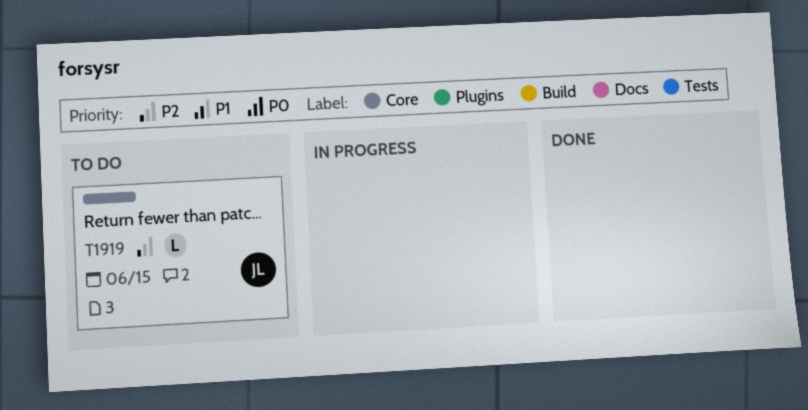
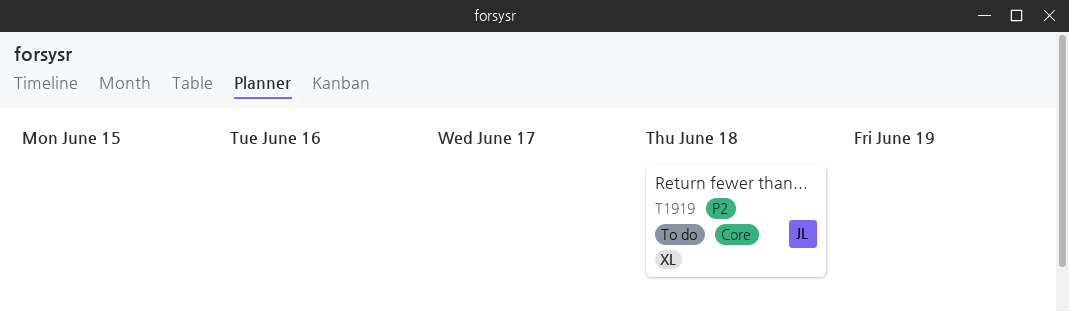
T1919, estimate: L -> XL
T1919, due: Jun 15 -> Jun 18

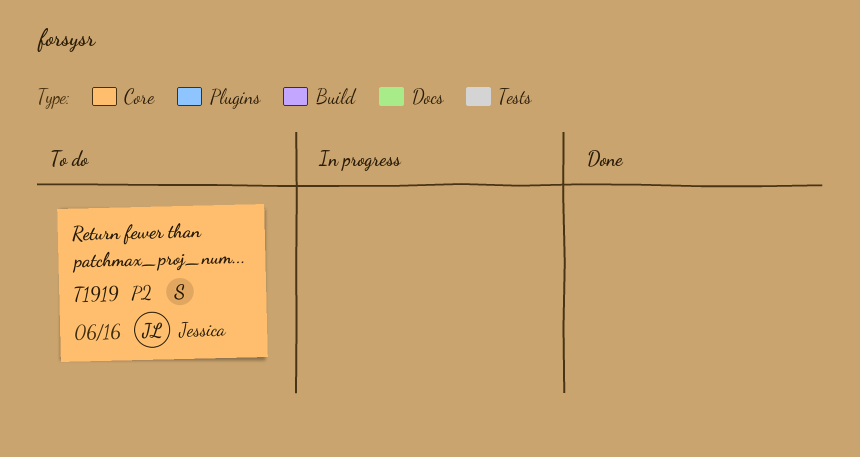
T1919, estimate: XL -> S
T1919, due: Jun 18 -> Jun 16

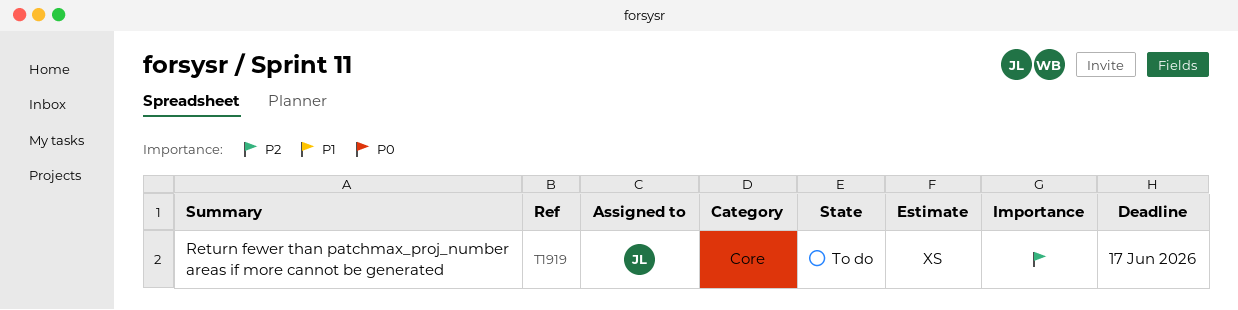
T1919, estimate: S -> XS
T1919, due: Jun 16 -> Jun 17

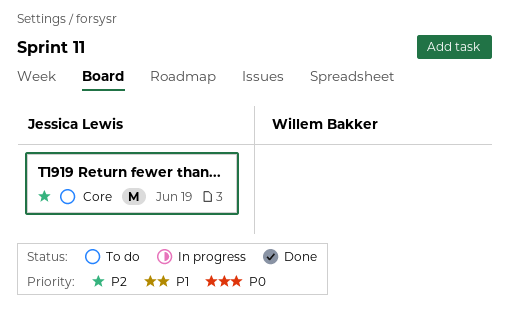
T1919, estimate: XS -> M
T1919, due: Jun 17 -> Jun 19

